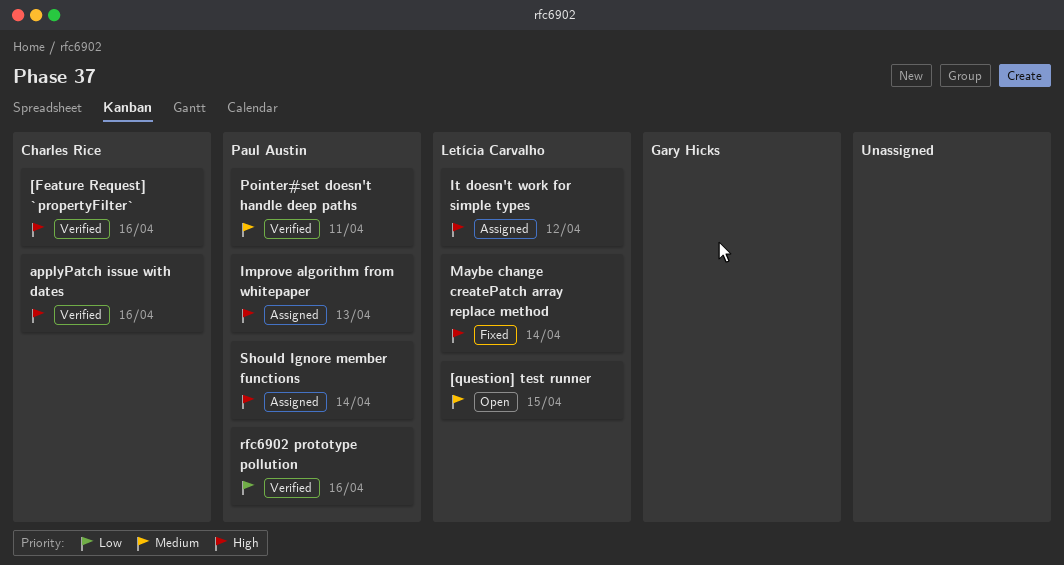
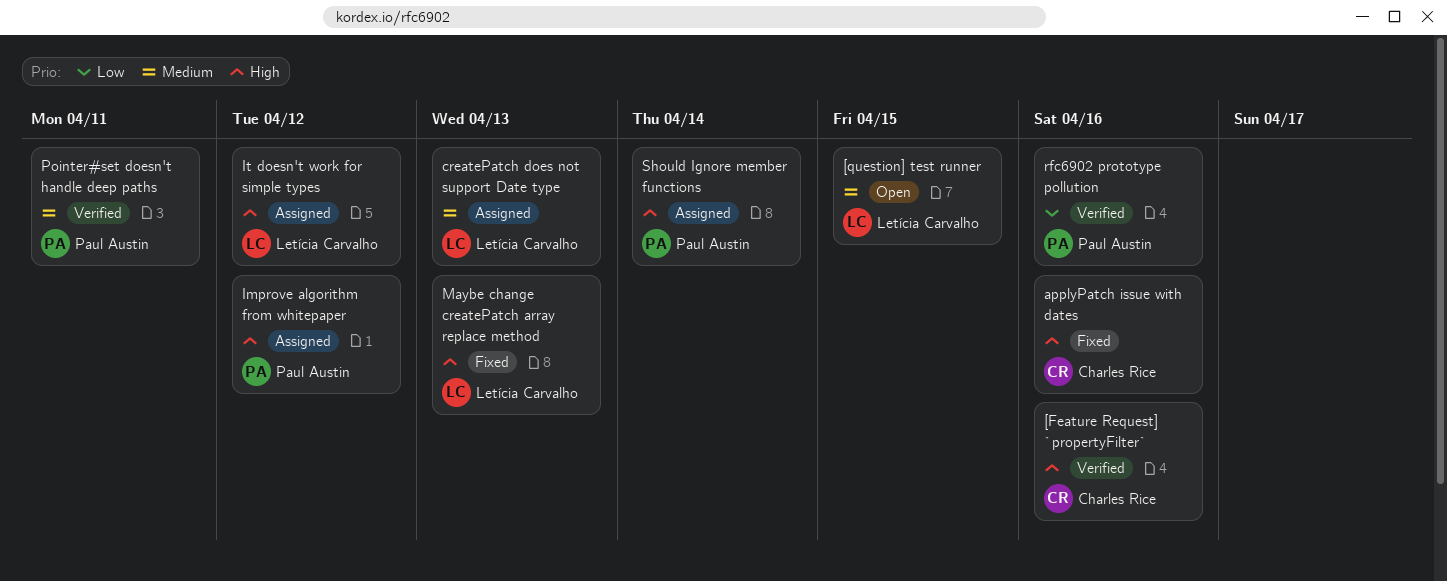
applyPatch issue with dates, status: Verified -> Fixed
createPatch does not support Date type: none -> present
Improve algorithm from whitepaper, due: Apr 13 -> Apr 12
Maybe change createPatch array replace method, due: Apr 14 -> Apr 13

